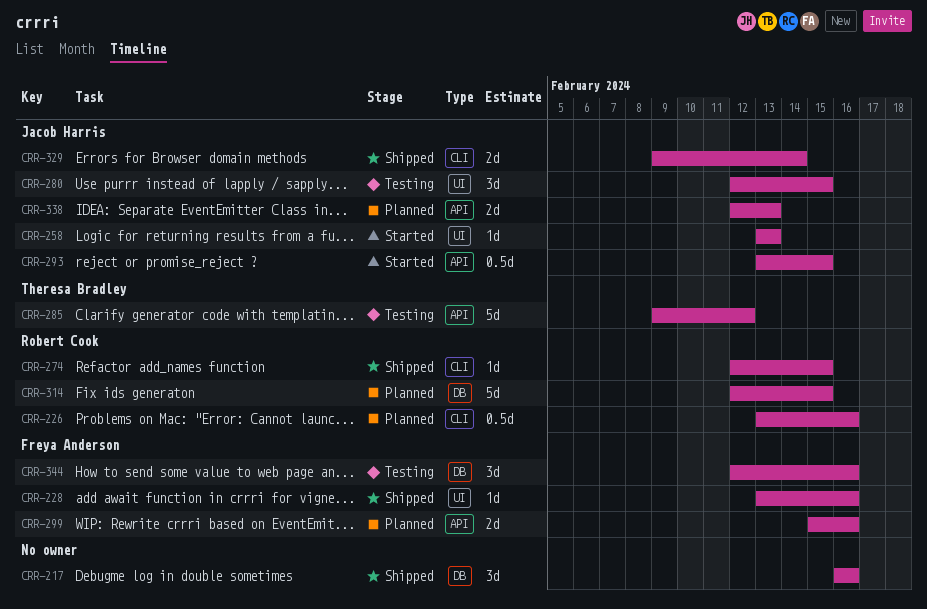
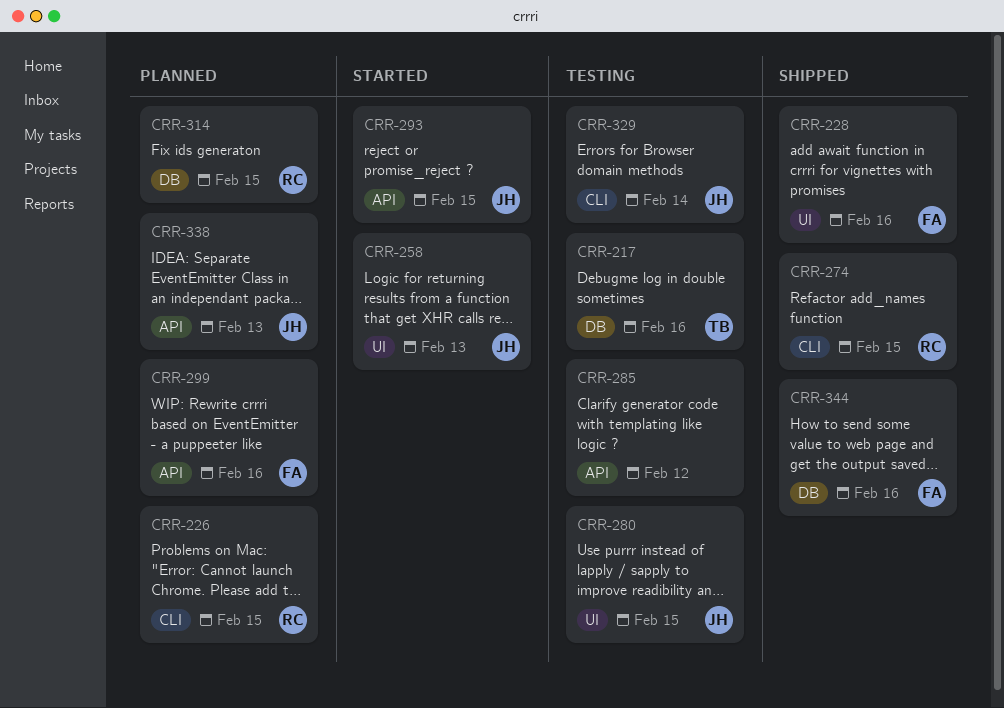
CRR-217, status: Shipped -> Testing
CRR-217, owner: none -> Theresa Bradley
CRR-226, due: Feb 16 -> Feb 15
CRR-285, owner: Theresa Bradley -> none
CRR-329, status: Shipped -> Testing
CRR-344, status: Testing -> Shipped

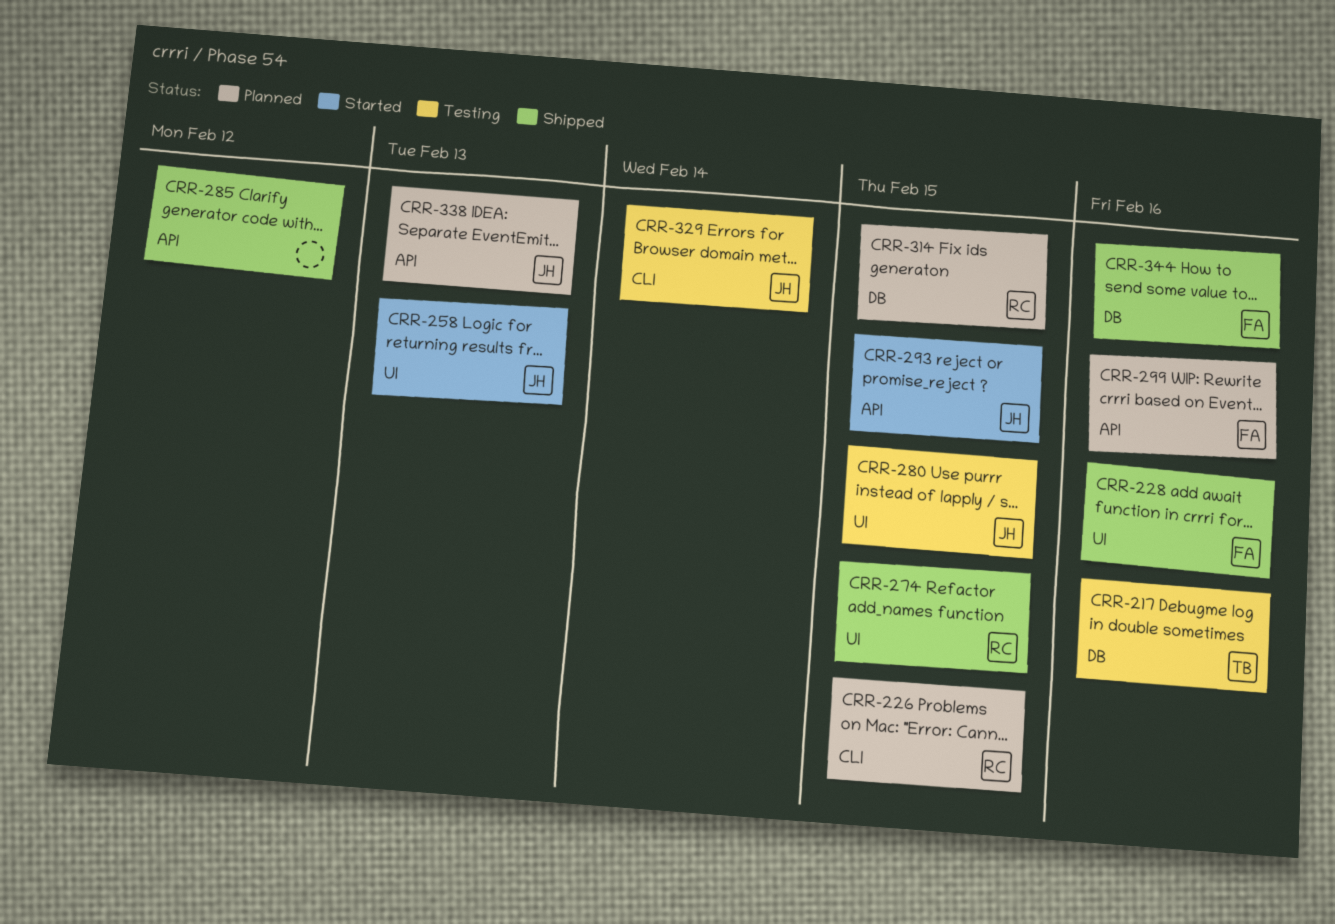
CRR-274, label: CLI -> UI
CRR-285, status: Testing -> Shipped

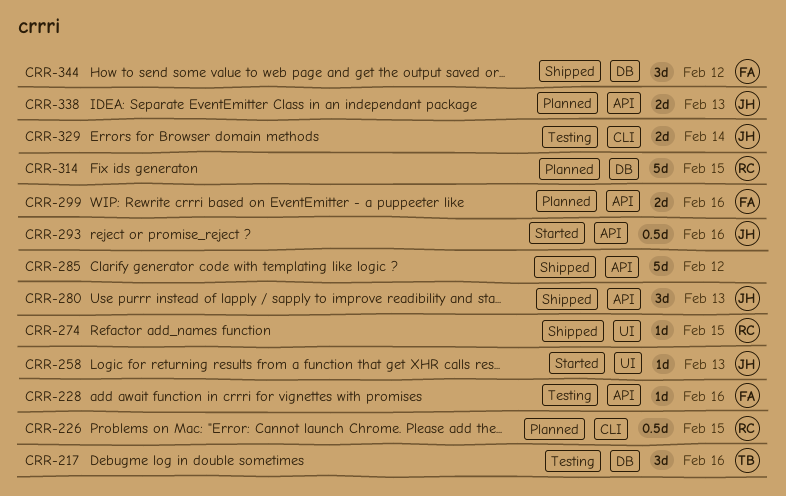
CRR-228, status: Shipped -> Testing
CRR-228, label: UI -> API
CRR-280, status: Testing -> Shipped
CRR-280, label: UI -> API
CRR-280, due: Feb 15 -> Feb 13
CRR-293, due: Feb 15 -> Feb 16
CRR-344, due: Feb 16 -> Feb 12

